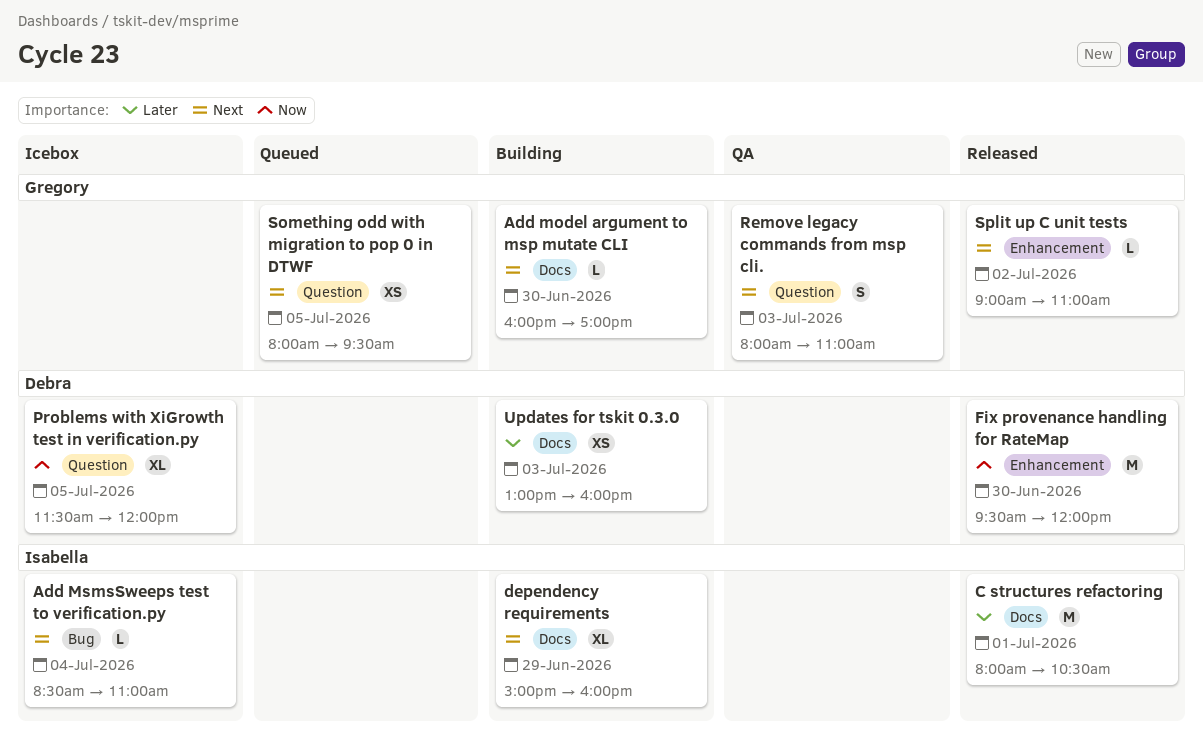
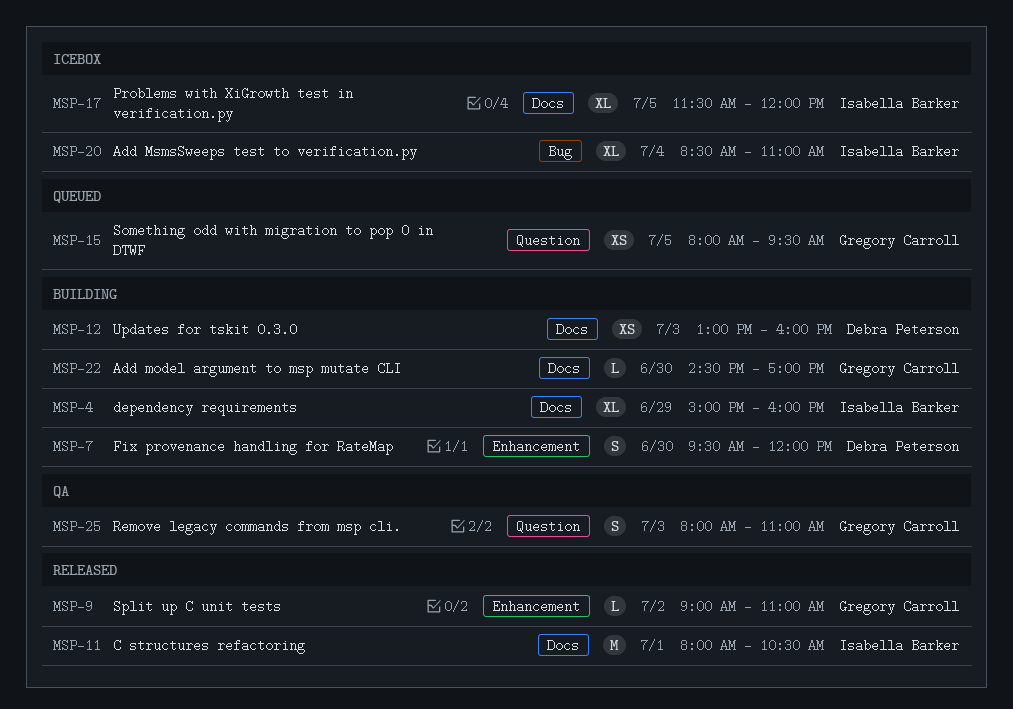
Add model argument to msp mutate CLI, begins: 16:00 -> 14:30
Add MsmsSweeps test to verification.py, estimate: L -> XL
Fix provenance handling for RateMap, status: Released -> Building
Fix provenance handling for RateMap, estimate: M -> S
Problems with XiGrowth test in verification.py, owner: Debra Peterson -> Isabella Barker
Problems with XiGrowth test in verification.py, label: Question -> Docs

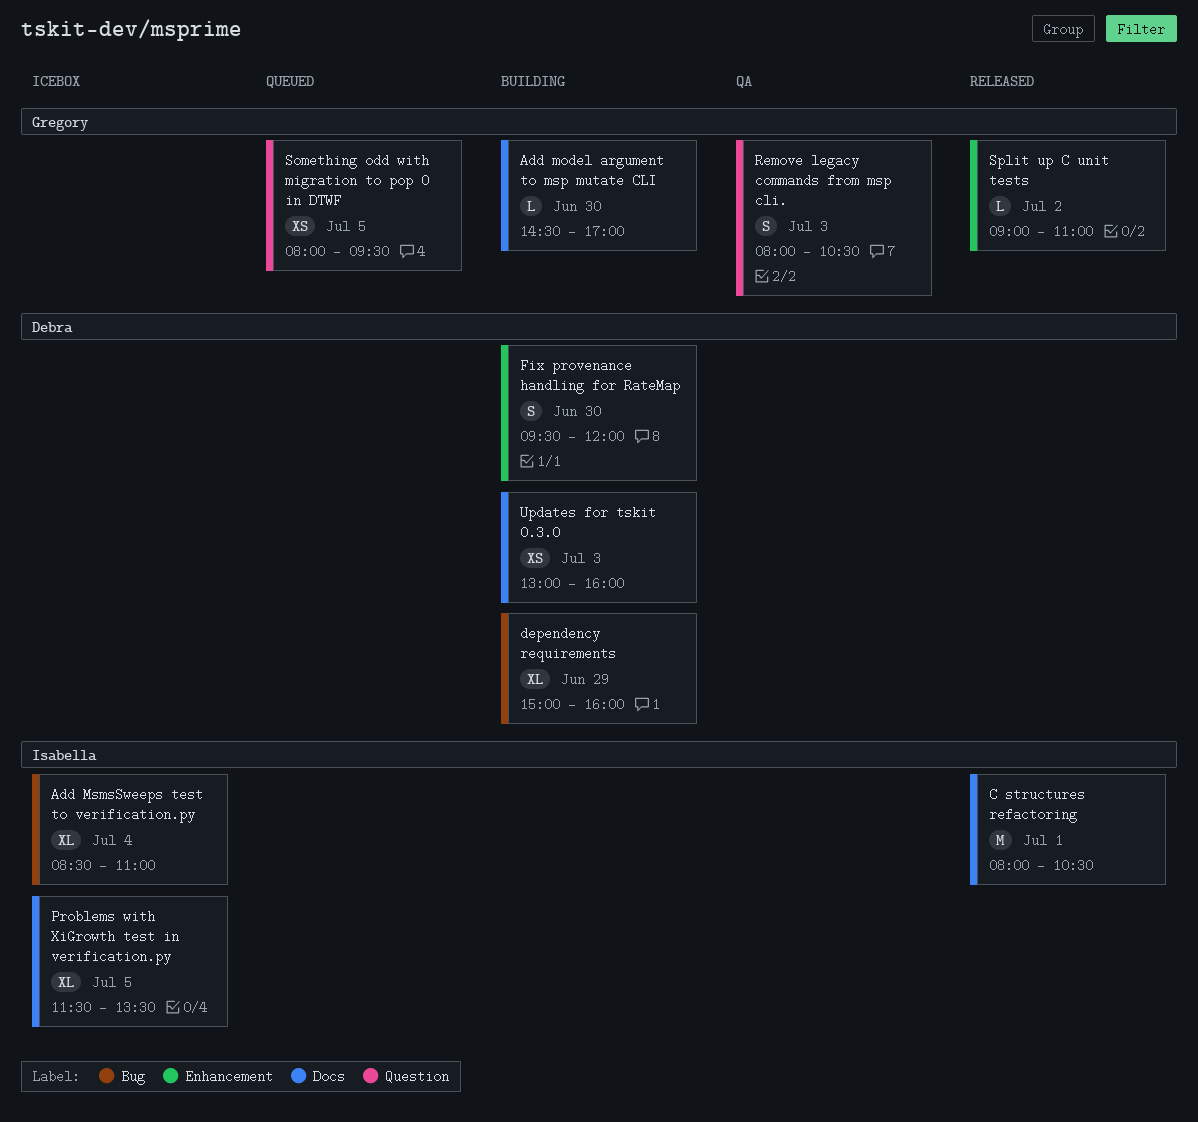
dependency requirements, owner: Isabella Barker -> Debra Peterson
dependency requirements, label: Docs -> Bug
Problems with XiGrowth test in verification.py, ends: 12:00 -> 13:30
Remove legacy commands from msp cli., ends: 11:00 -> 10:30

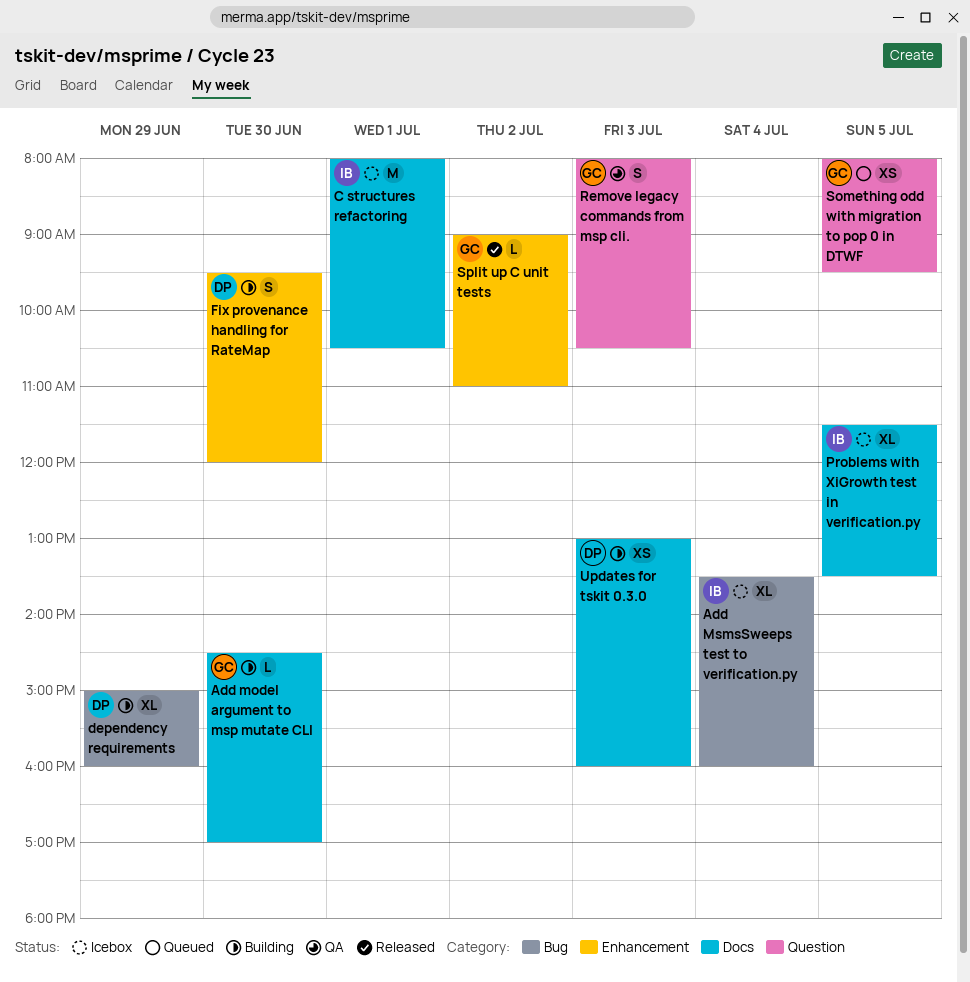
Add MsmsSweeps test to verification.py, begins: 08:30 -> 13:30
Add MsmsSweeps test to verification.py, ends: 11:00 -> 16:00
C structures refactoring, status: Released -> Icebox

